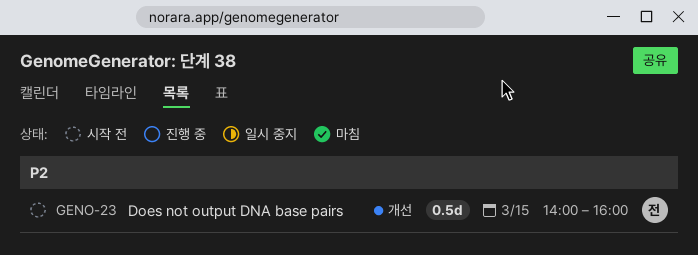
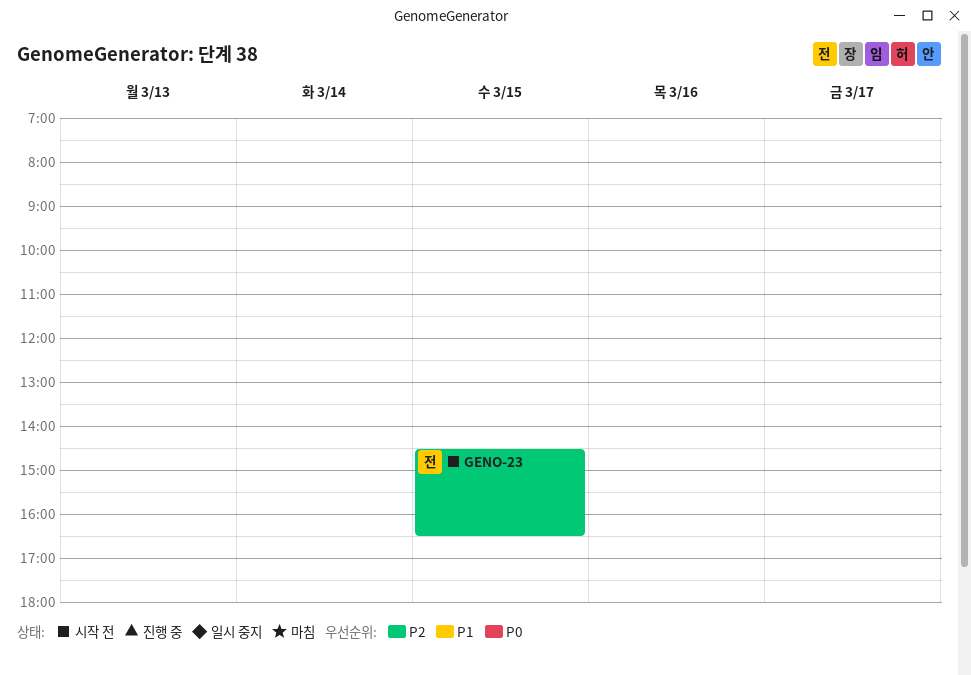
GENO-23, begins: 14:00 -> 14:30
GENO-23, ends: 16:00 -> 16:30

